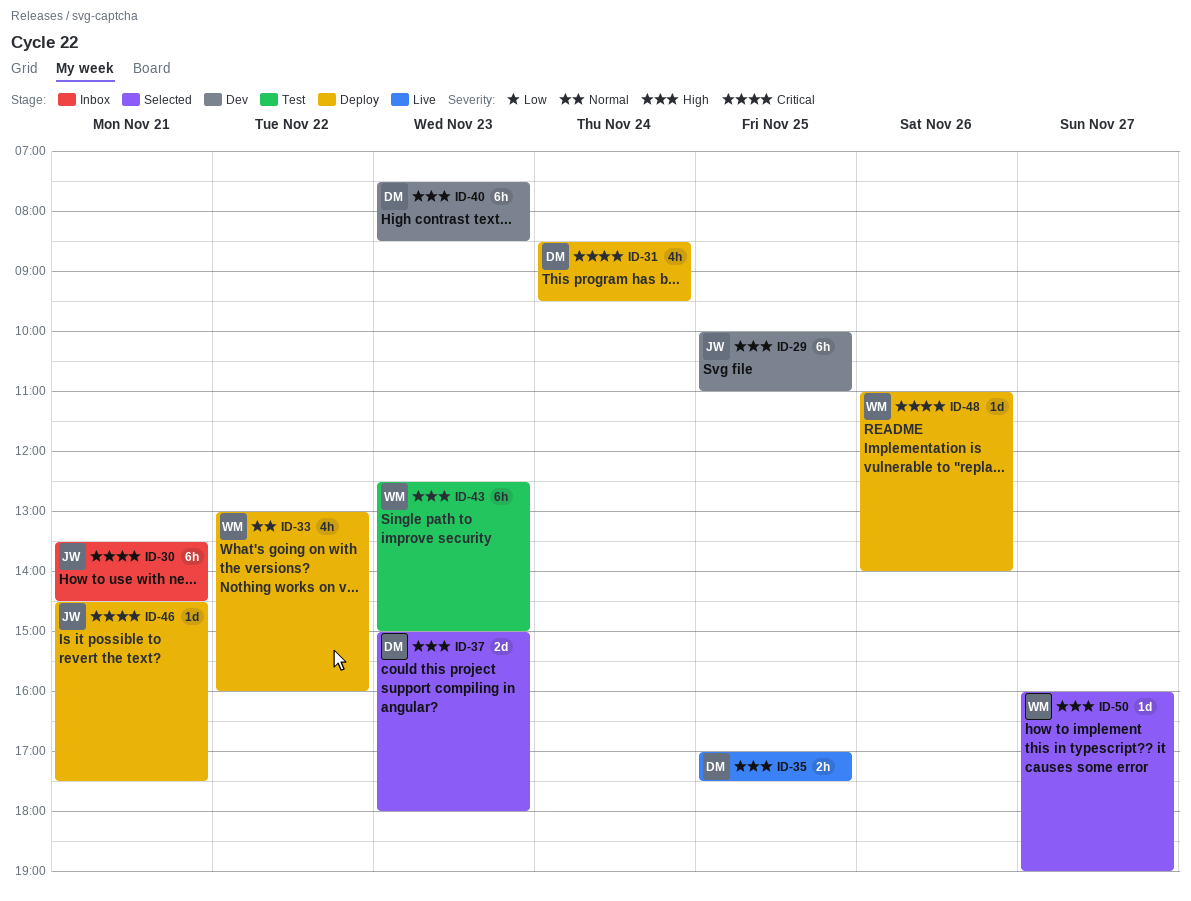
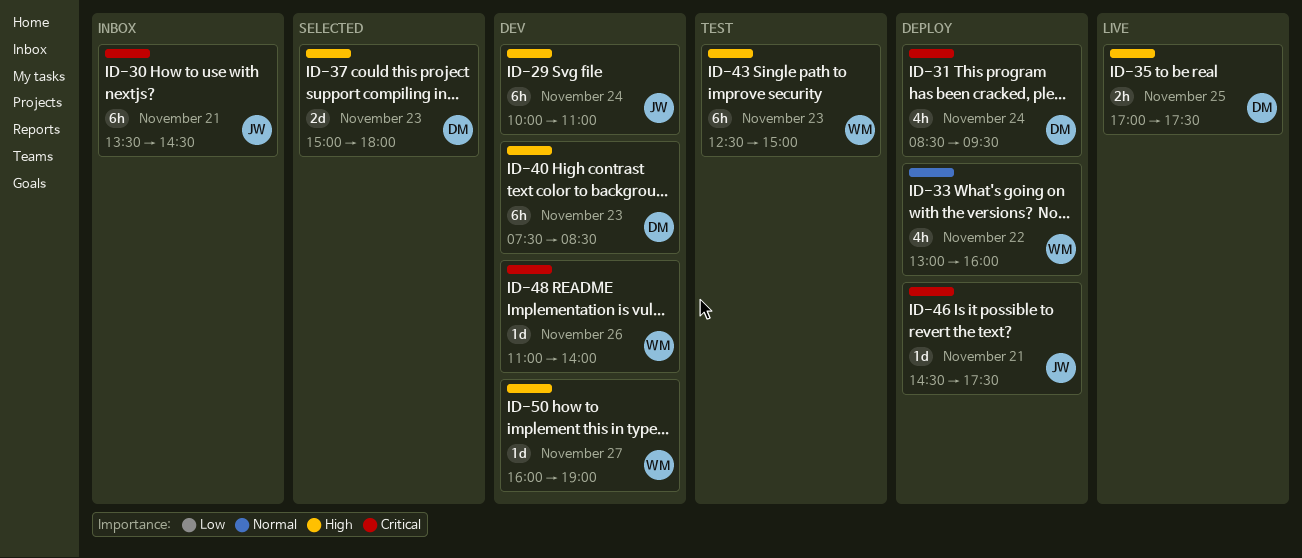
ID-29, day: Nov 25 -> Nov 24
ID-48, status: Deploy -> Dev
ID-50, status: Selected -> Dev

